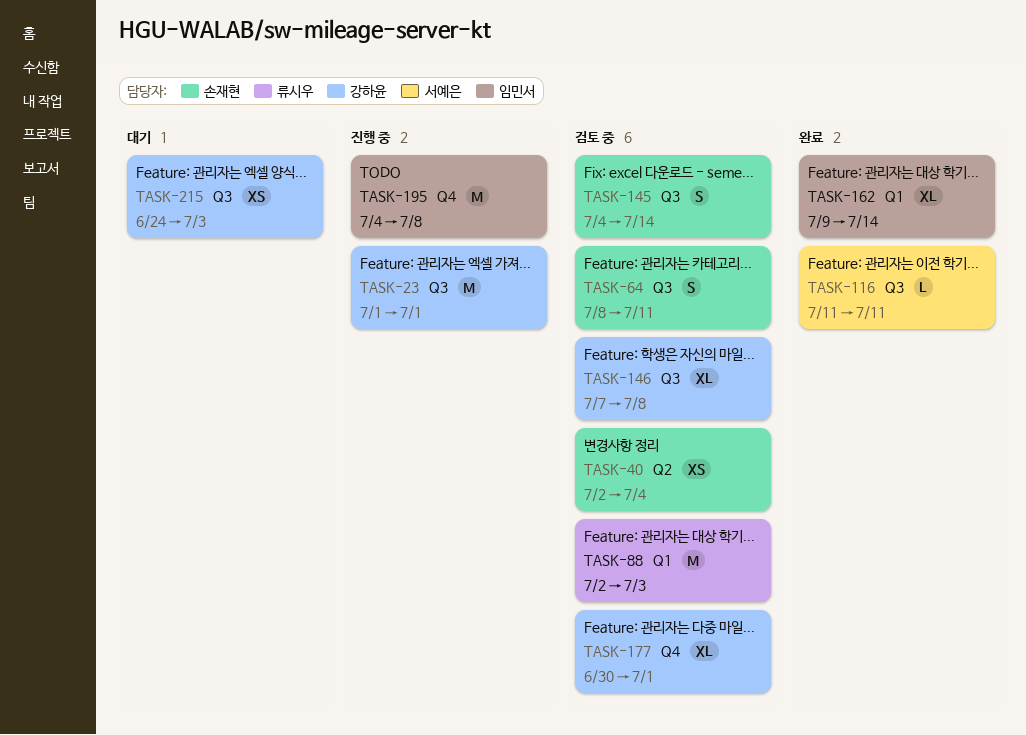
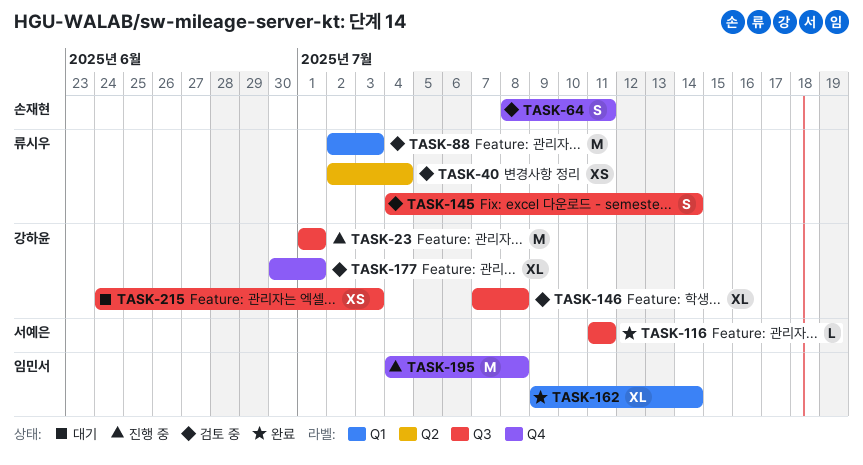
TASK-40, owner: 손재현 -> 류시우
TASK-64, label: Q3 -> Q4
TASK-145, owner: 손재현 -> 류시우

